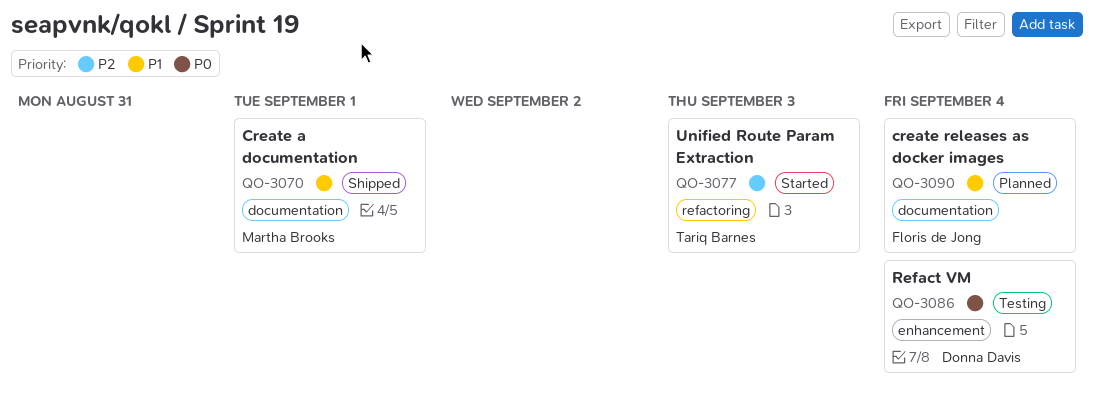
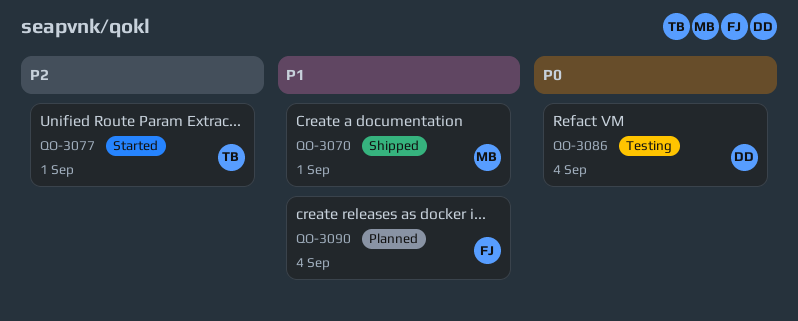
QO-3077, due: Sep 3 -> Sep 1

